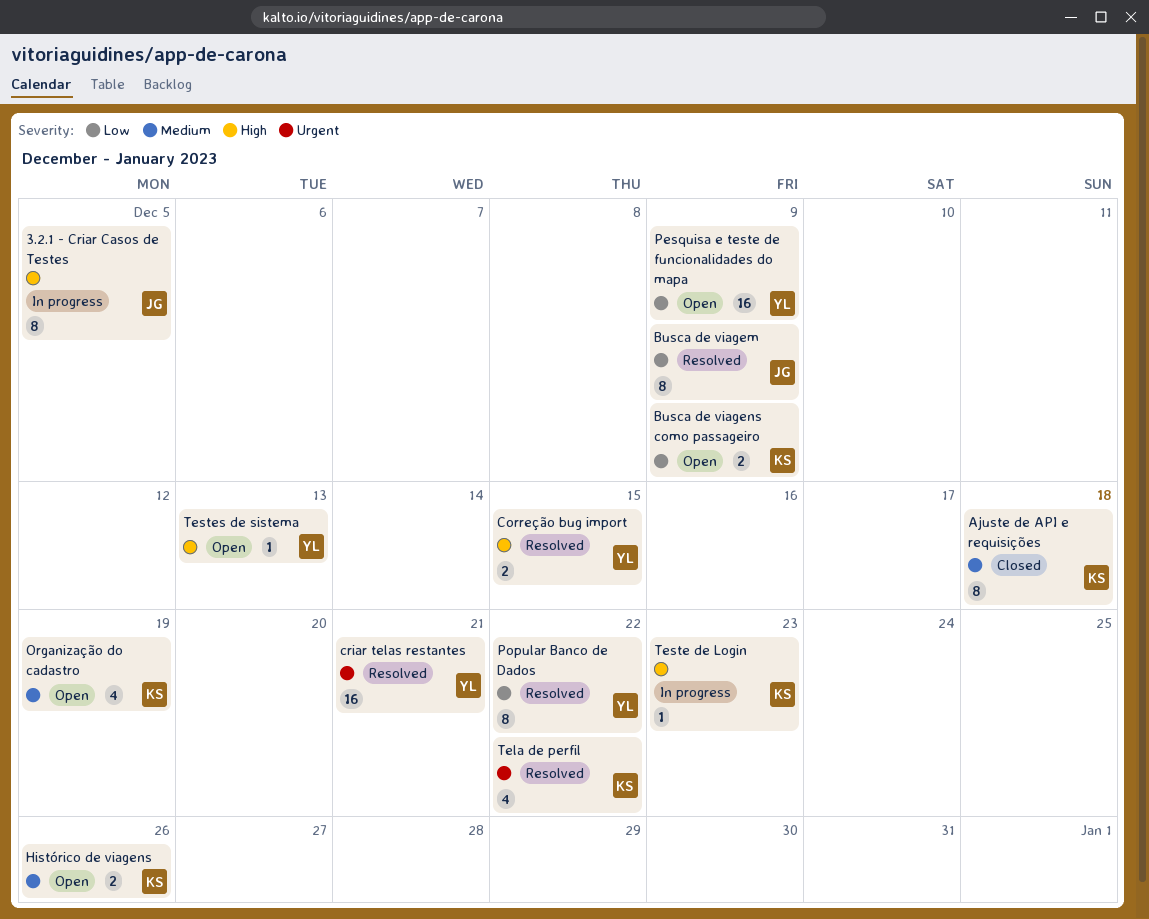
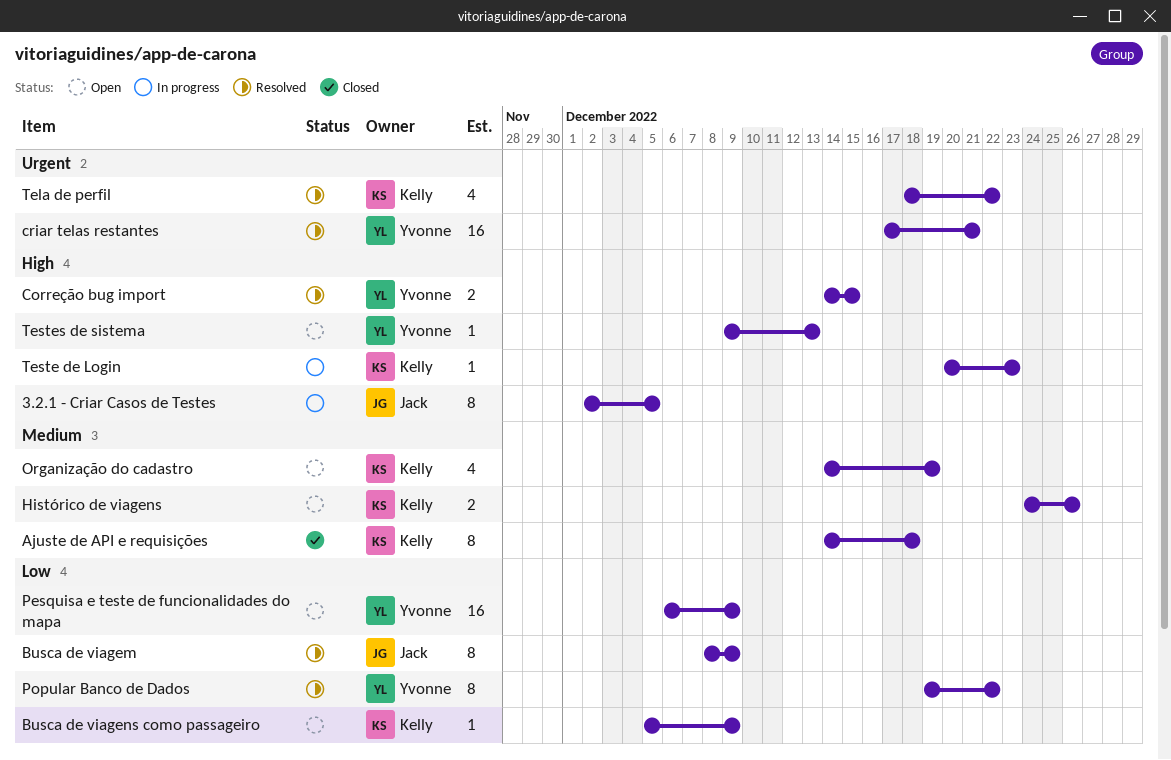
Busca de viagens como passageiro, estimate: 2 -> 1

